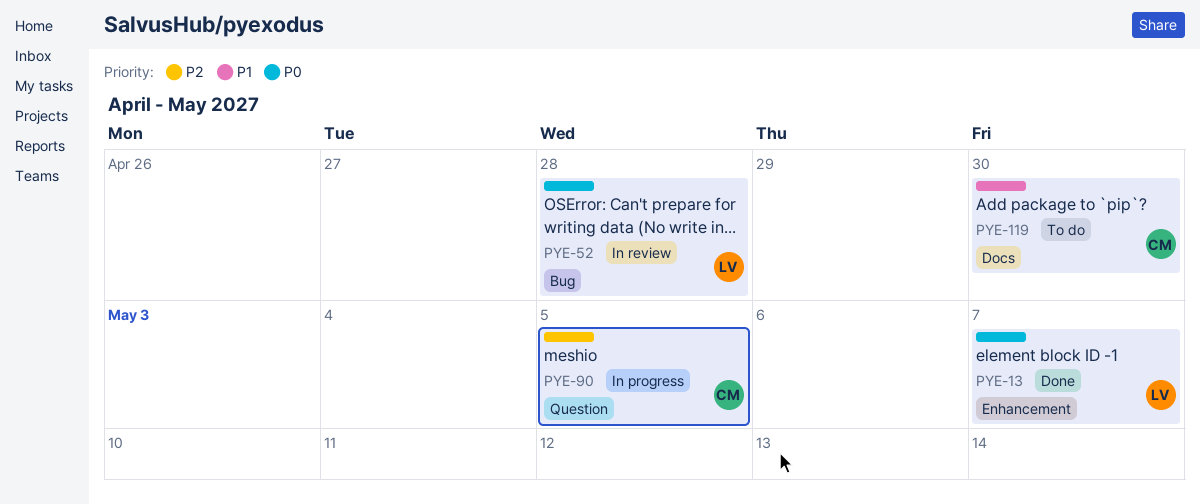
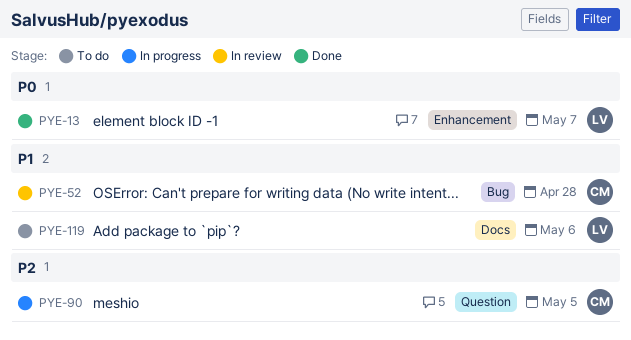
PYE-52, owner: LV -> CM
PYE-52, priority: P0 -> P1
PYE-119, owner: CM -> LV
PYE-119, due: Apr 30 -> May 6

